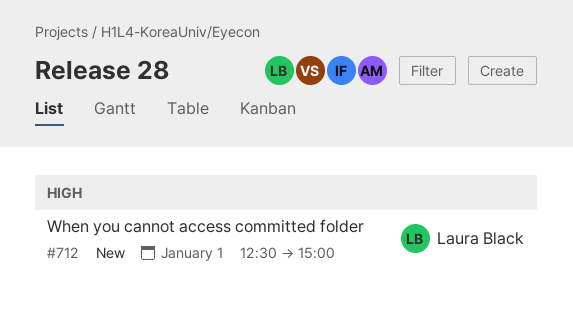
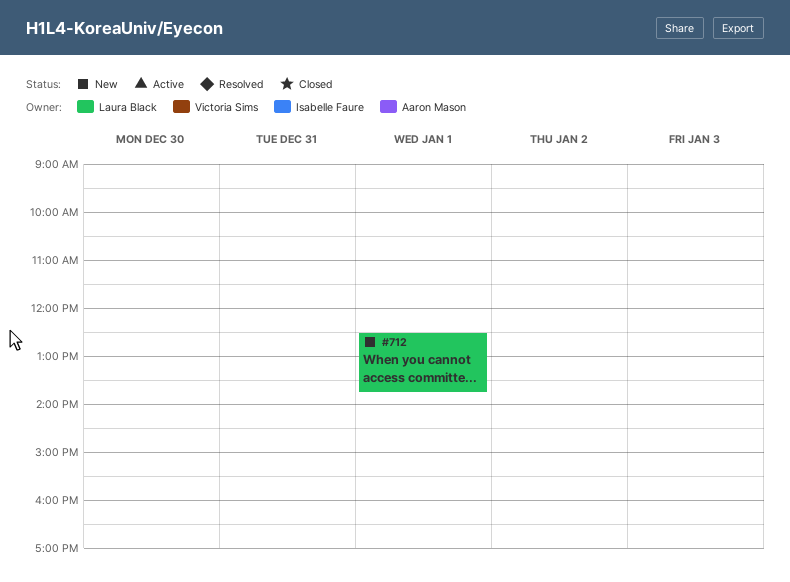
#712, ends: 15:00 -> 13:45

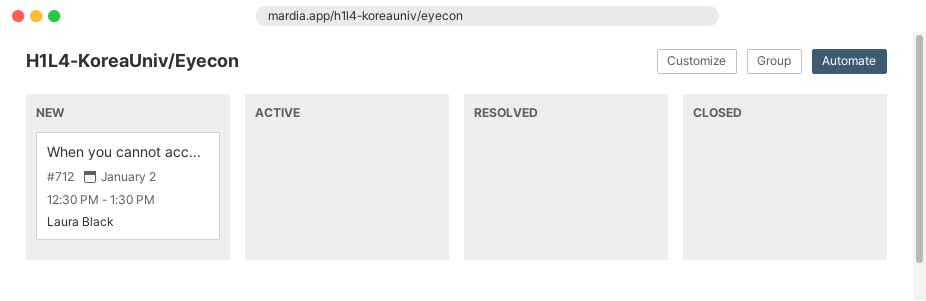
#712, day: Jan 1 -> Jan 2
#712, ends: 13:45 -> 13:30

